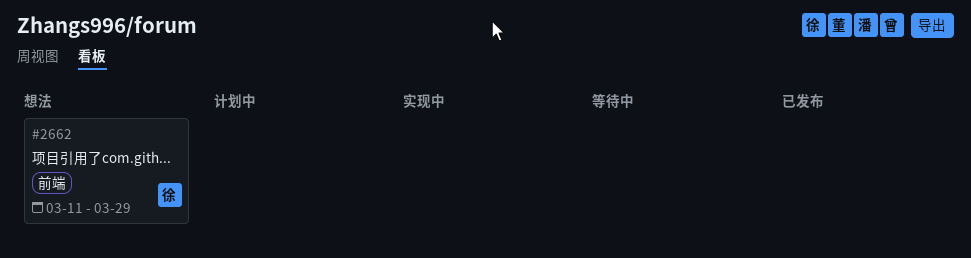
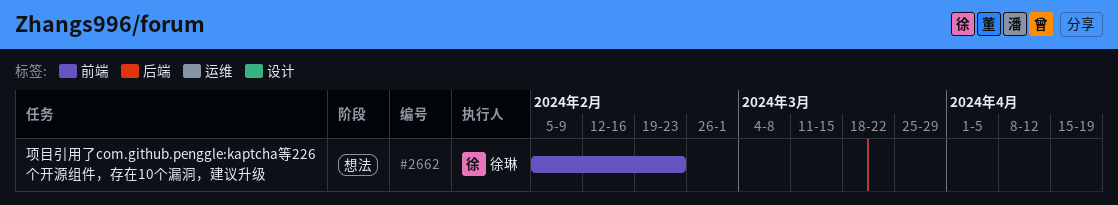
#2662, start: Mar 11 -> Feb 5
#2662, due: Mar 29 -> Feb 23

